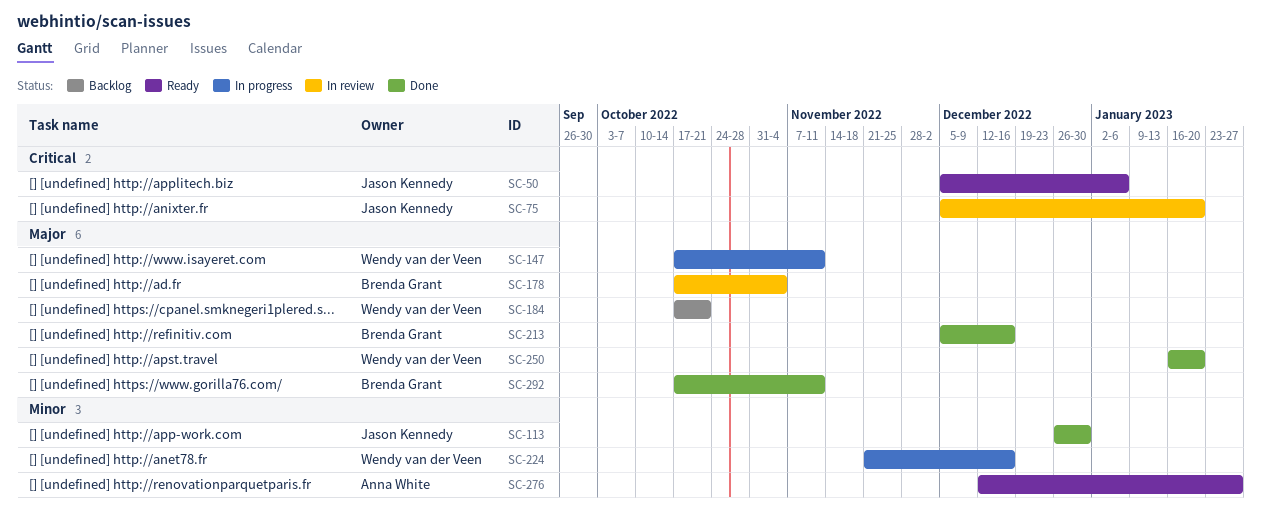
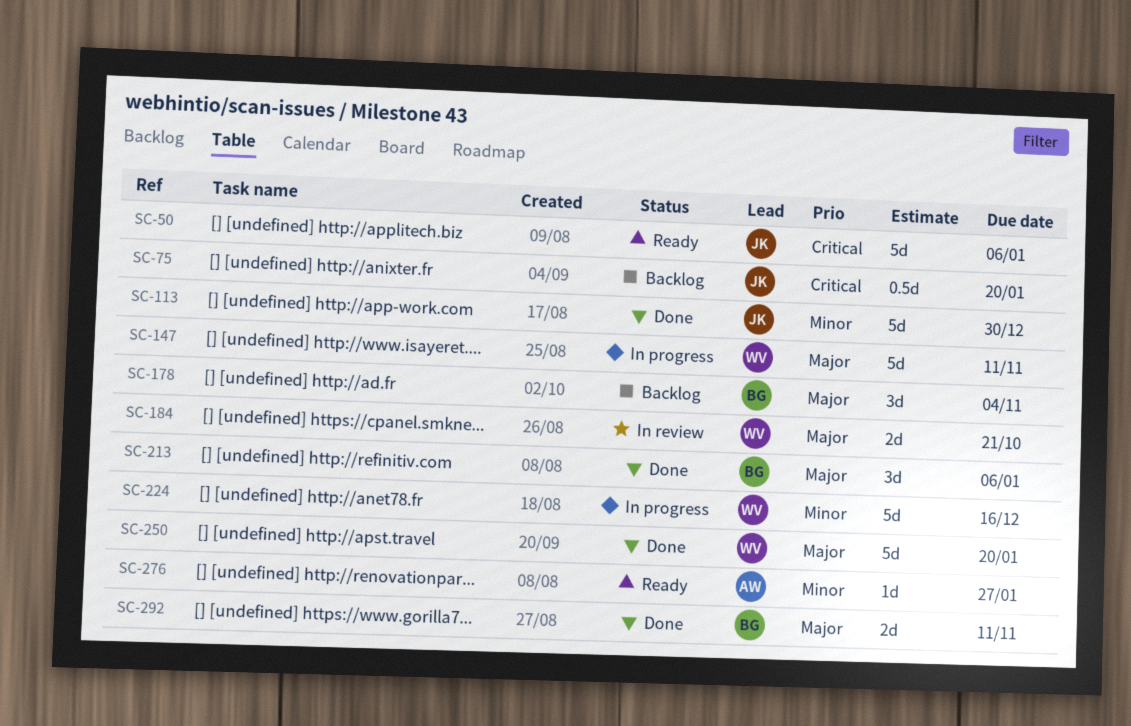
SC-75, status: In review -> Backlog
SC-178, status: In review -> Backlog
SC-184, status: Backlog -> In review
SC-213, due: Dec 16 -> Jan 6

